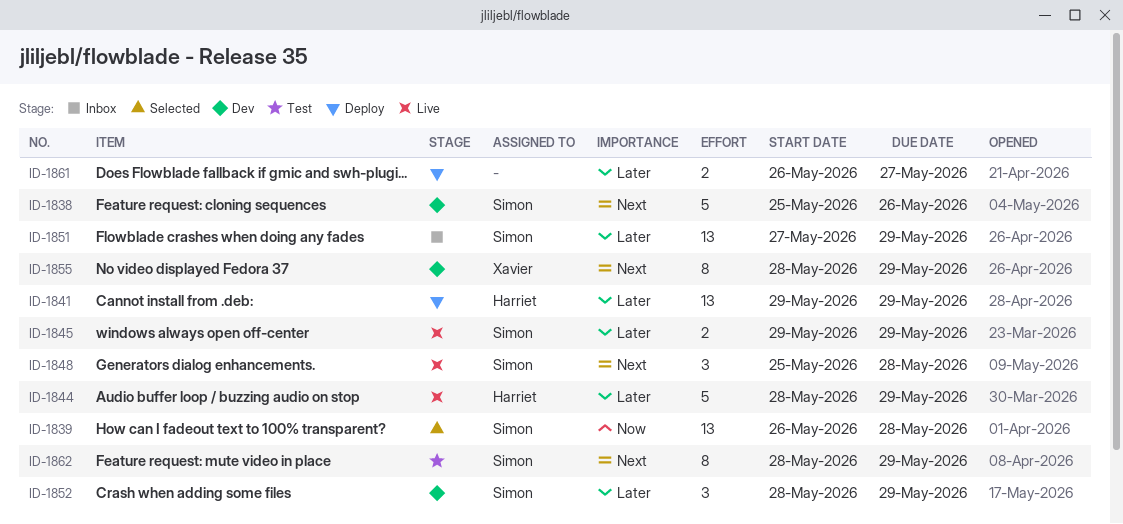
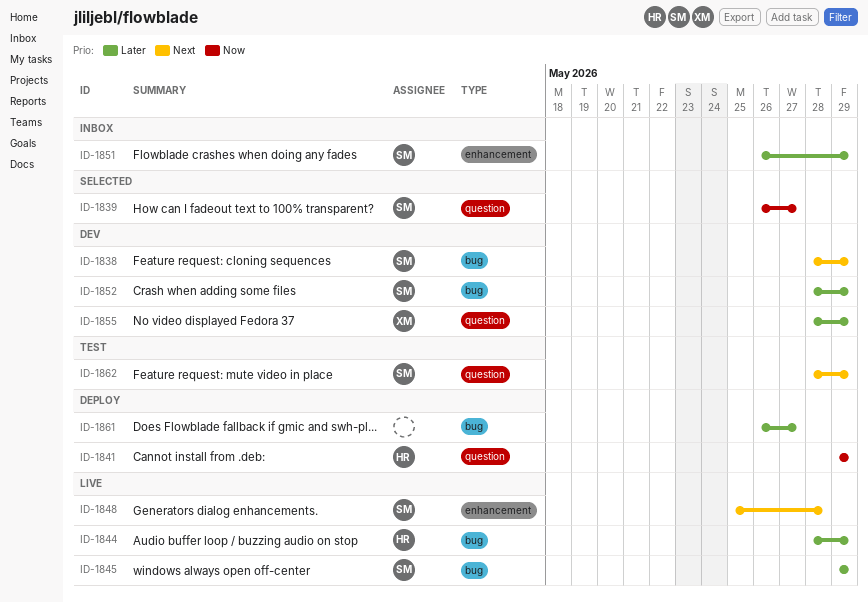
ID-1838, start: May 25 -> May 28
ID-1838, due: May 26 -> May 29
ID-1839, due: May 28 -> May 27
ID-1841, priority: Later -> Now
ID-1851, start: May 27 -> May 26
ID-1855, priority: Next -> Later

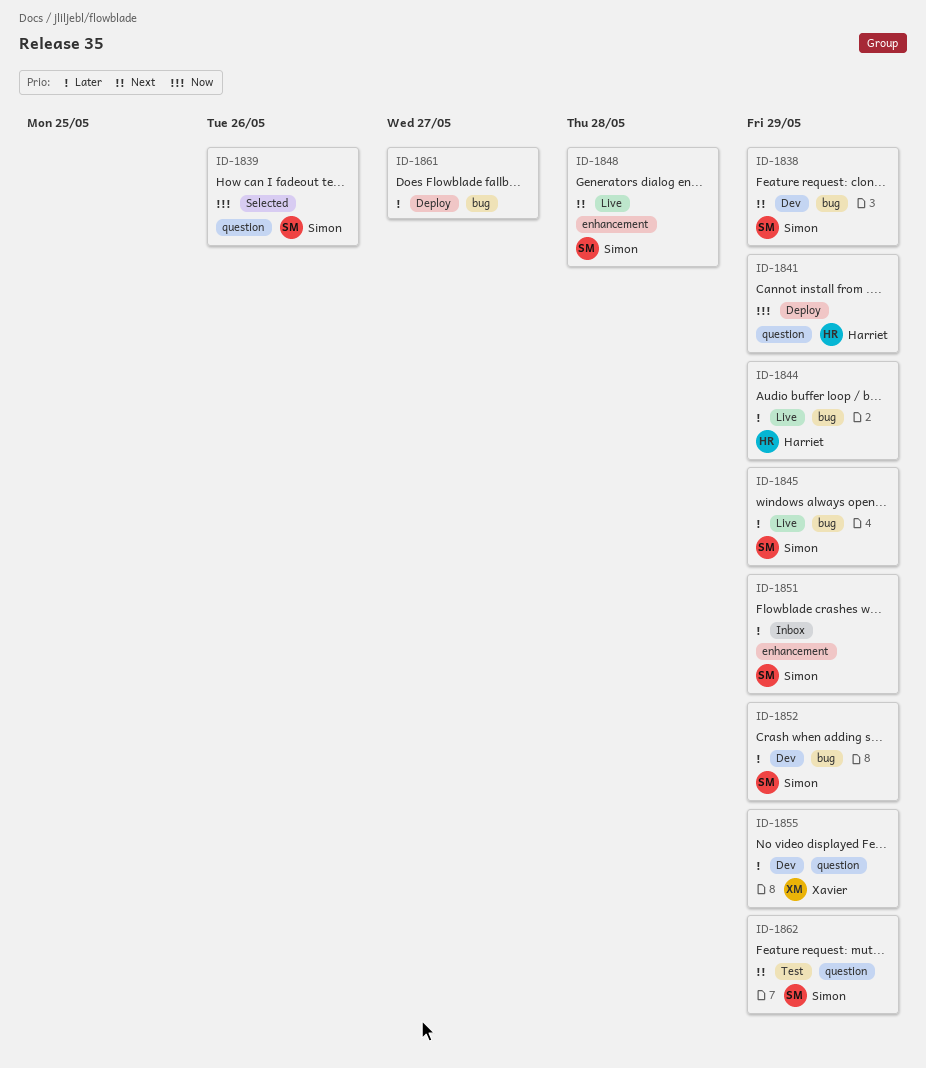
ID-1839, due: May 27 -> May 26

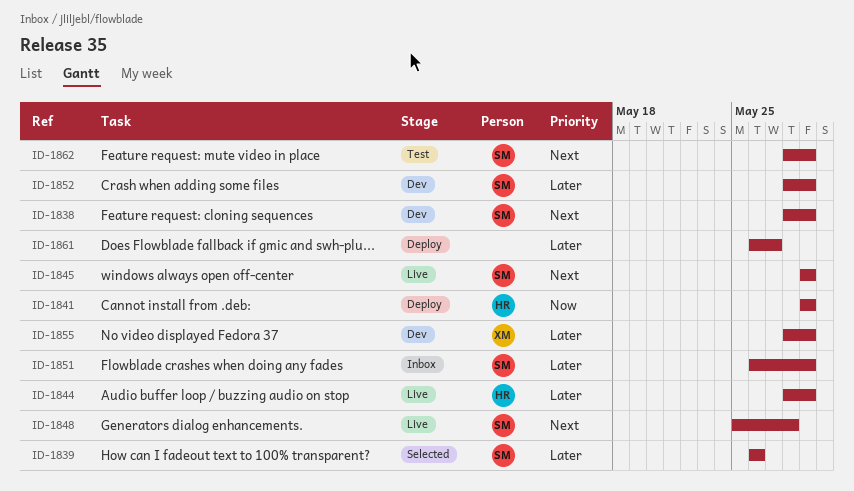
ID-1839, priority: Now -> Later
ID-1845, priority: Later -> Next

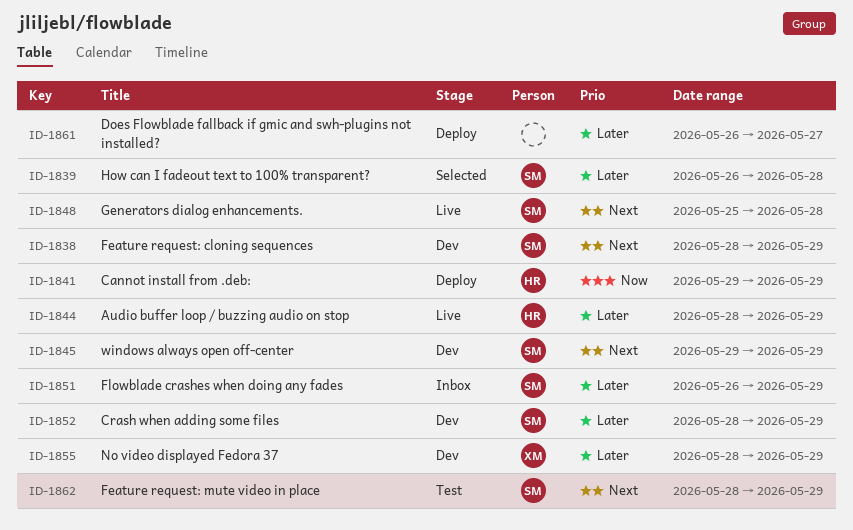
ID-1839, due: May 26 -> May 28
ID-1845, status: Live -> Dev

